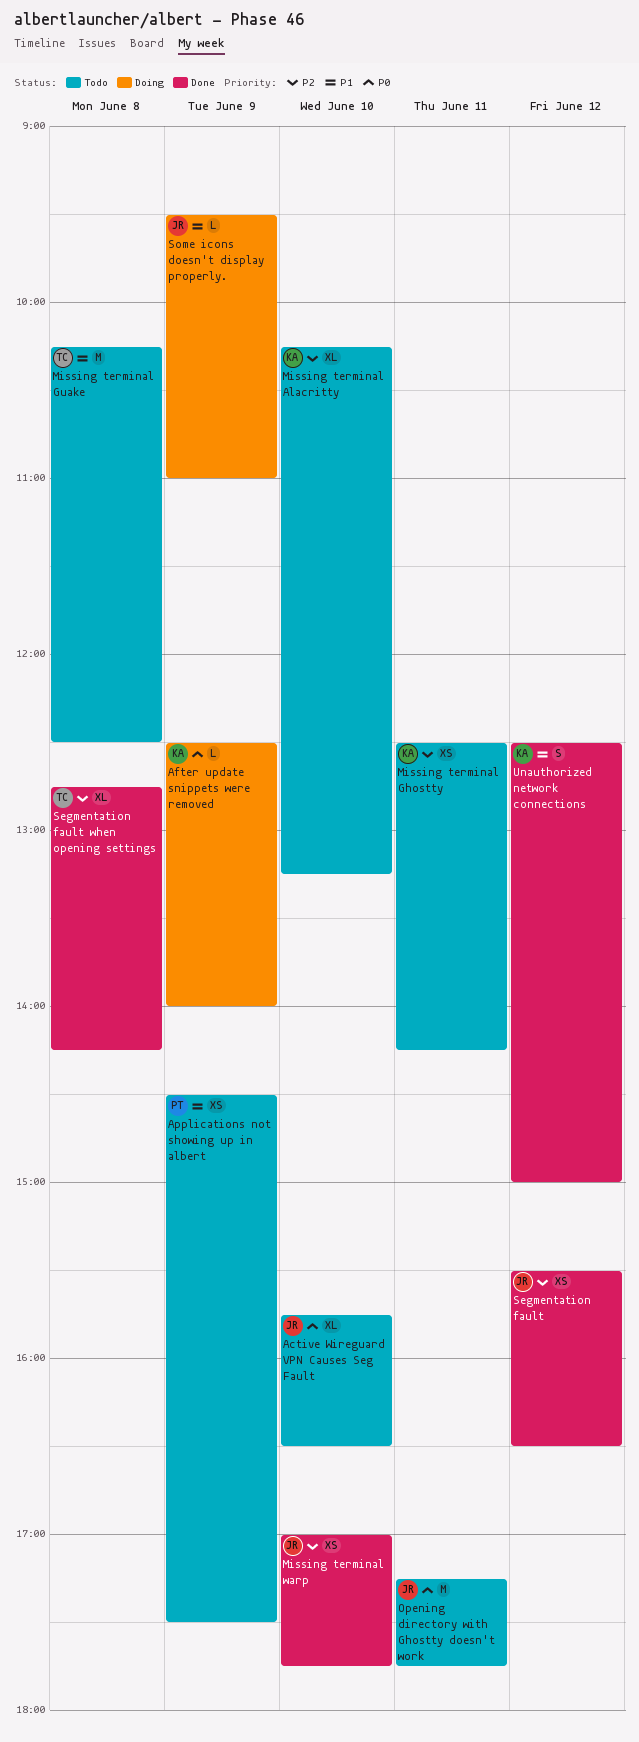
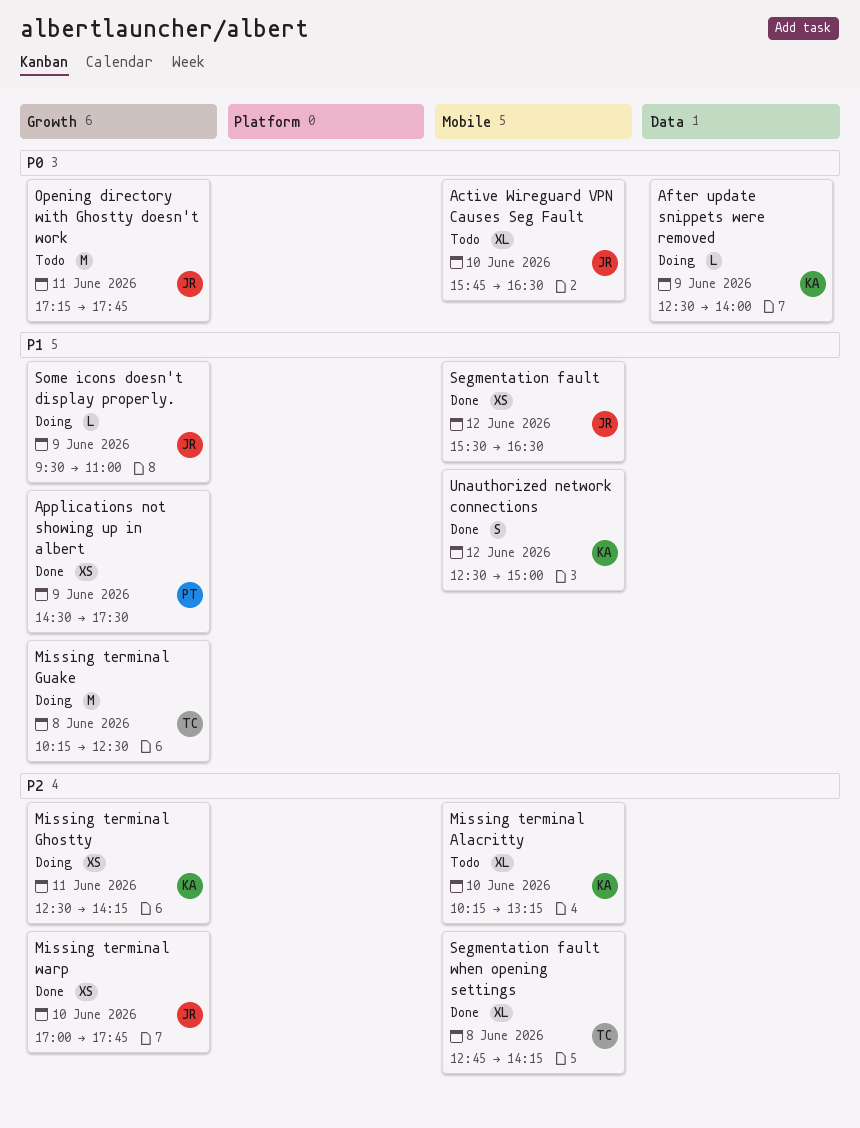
Applications not showing up in albert, status: Todo -> Done
Missing terminal Ghostty, status: Todo -> Doing
Missing terminal Guake, status: Todo -> Doing
Segmentation fault, priority: P2 -> P1

